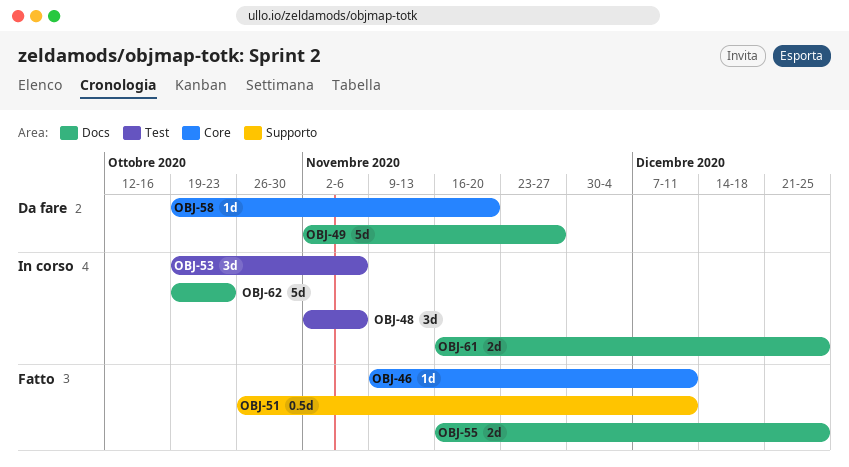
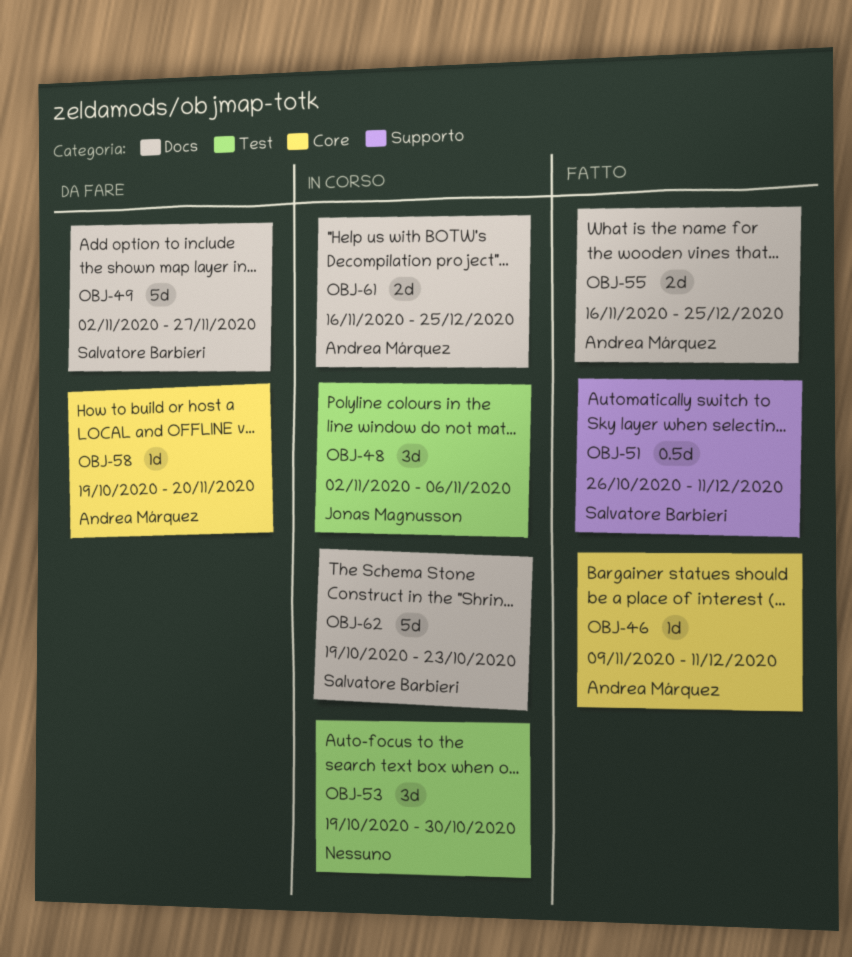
OBJ-53, due: Nov 6 -> Oct 30

